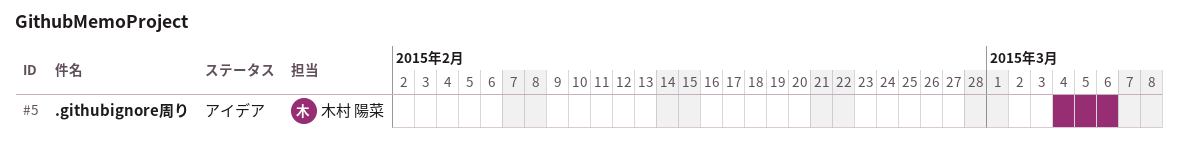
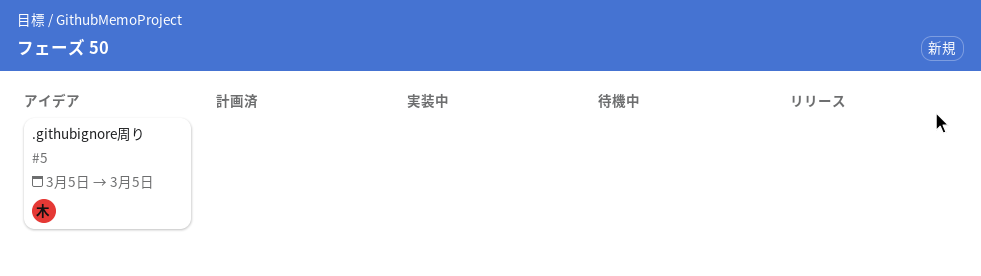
#5, start: Mar 4 -> Mar 5
#5, due: Mar 6 -> Mar 5

